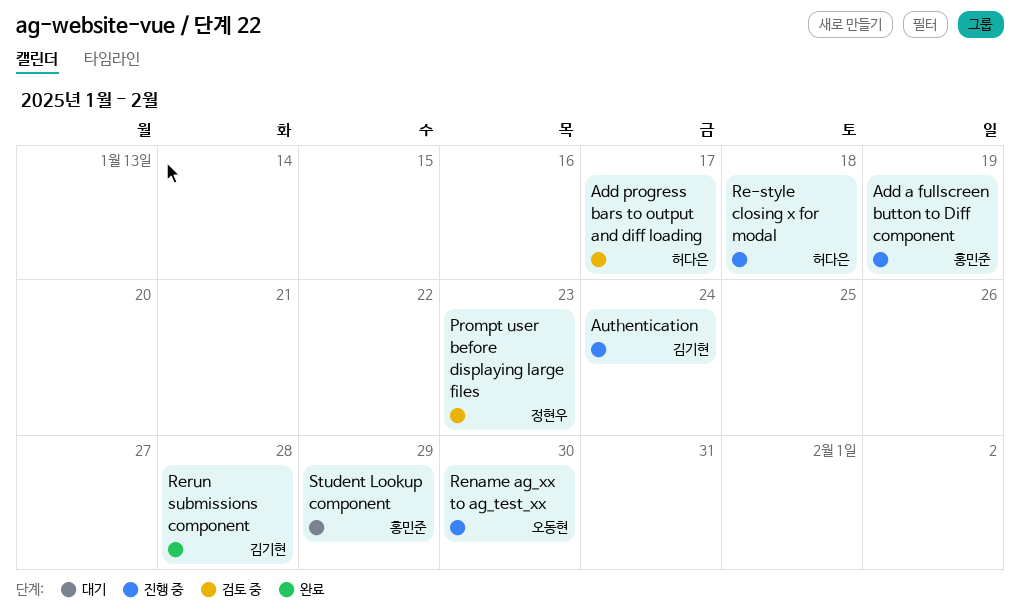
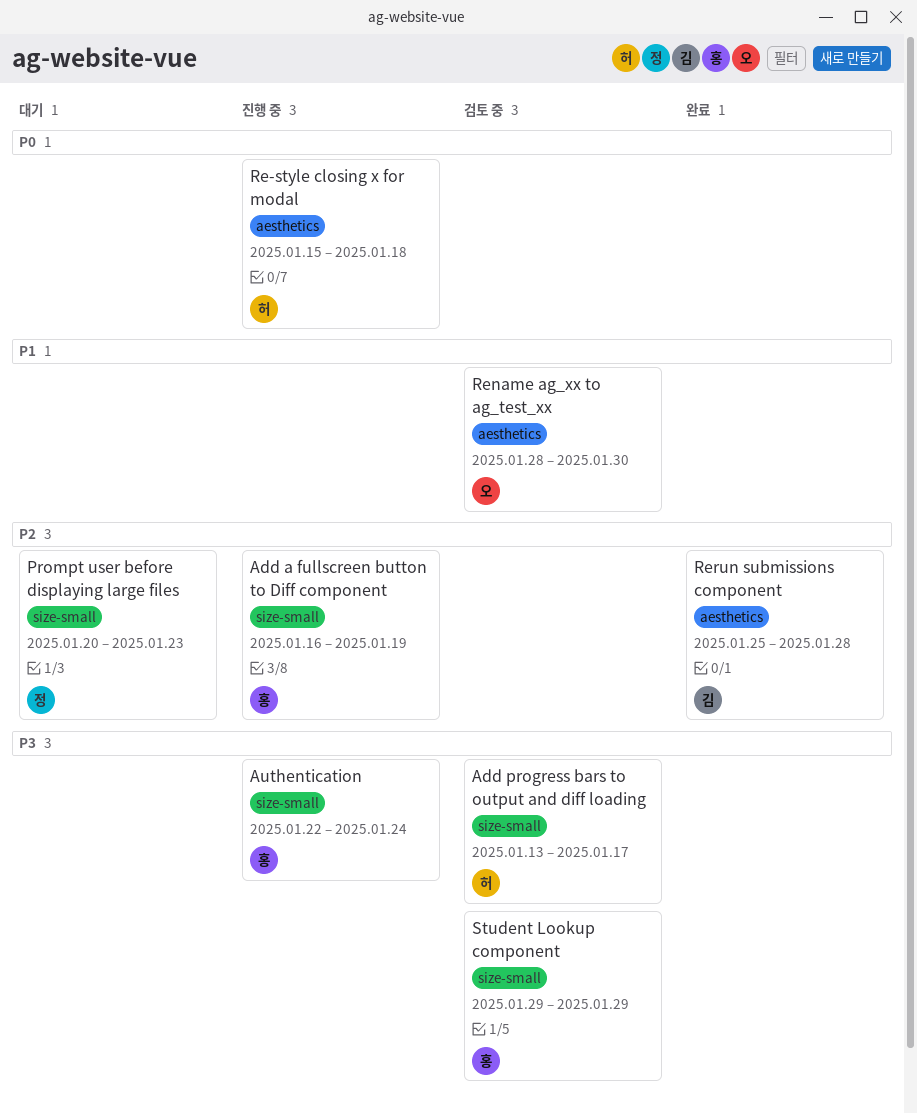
Authentication, owner: 김기현 -> 홍민준
Prompt user before displaying large files, status: 검토 중 -> 대기
Rename ag_xx to ag_test_xx, status: 진행 중 -> 검토 중
Student Lookup component, status: 대기 -> 검토 중

